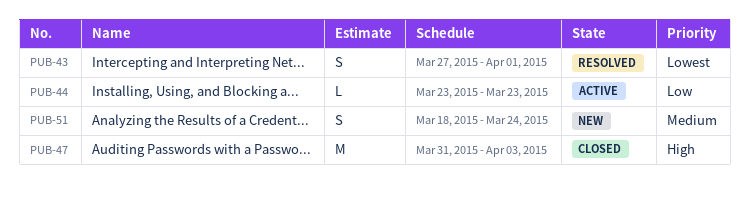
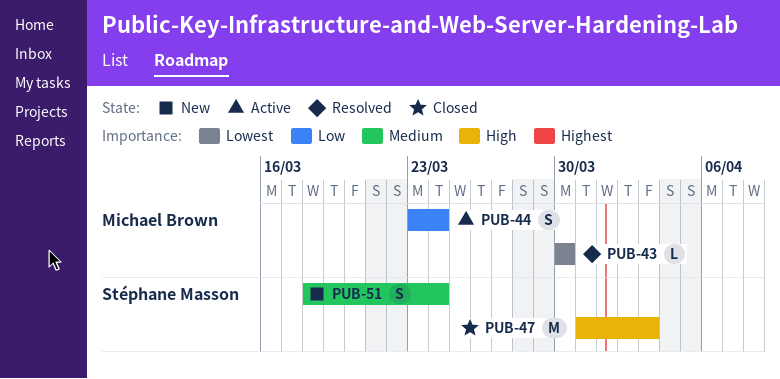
PUB-43, estimate: S -> L
PUB-43, start: Mar 27 -> Mar 30
PUB-43, due: Apr 1 -> Mar 30
PUB-44, estimate: L -> S
PUB-44, due: Mar 23 -> Mar 24

